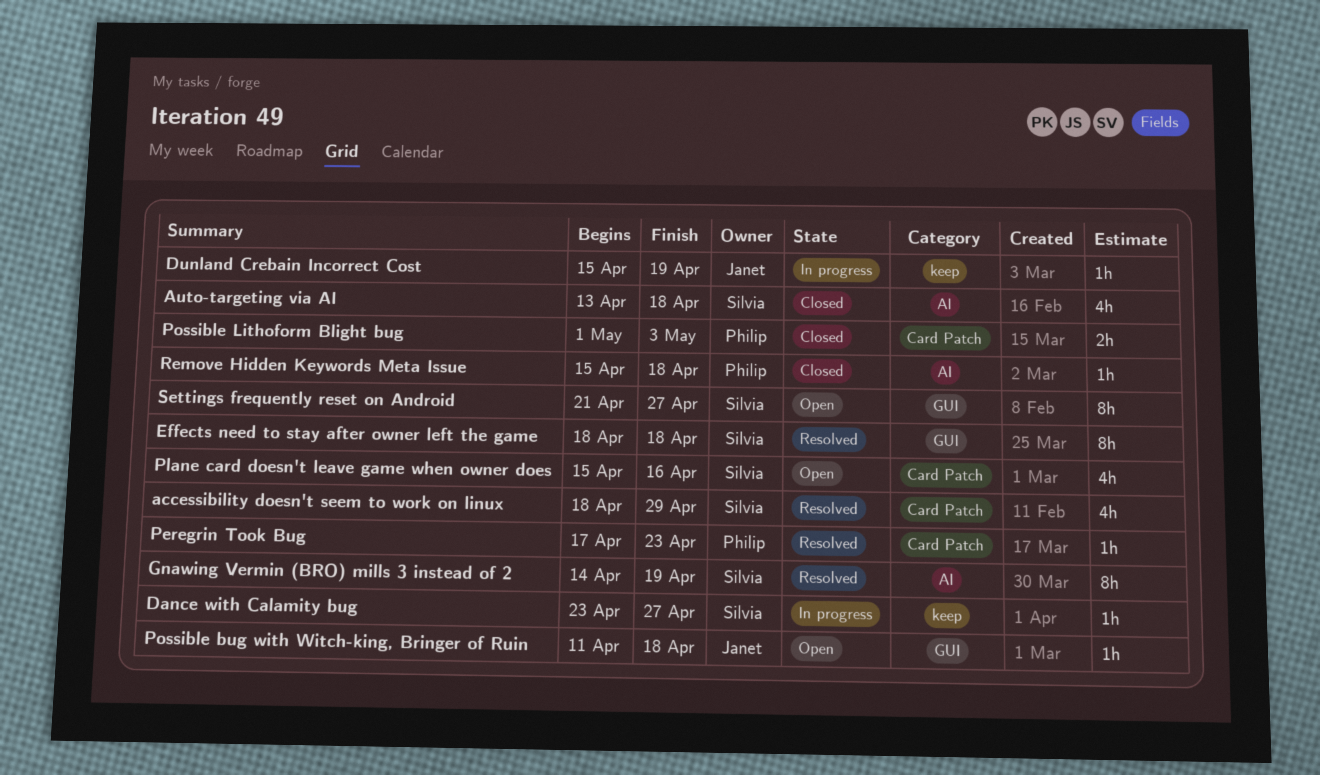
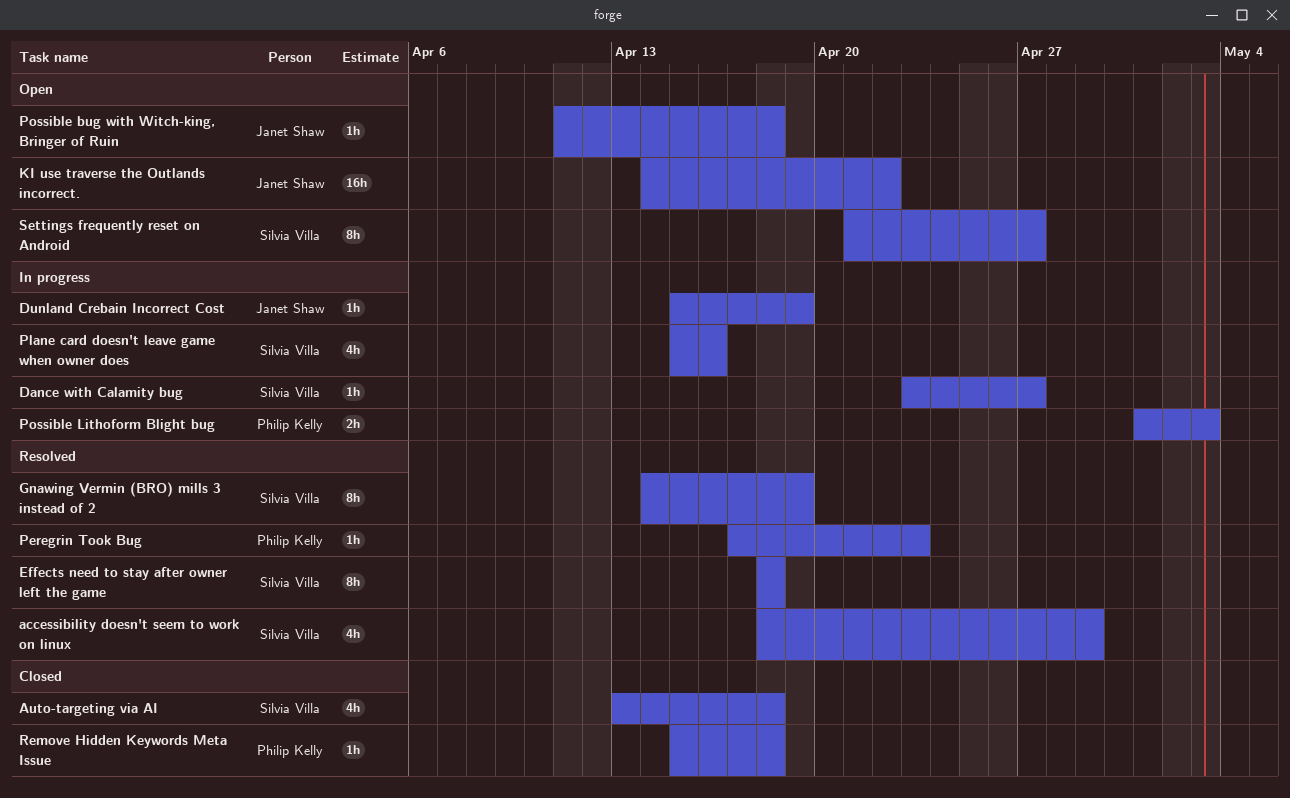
KI use traverse the Outlands incorrect.: none -> present
Plane card doesn't leave game when owner does, status: Open -> In progress
Possible Lithoform Blight bug, status: Closed -> In progress

